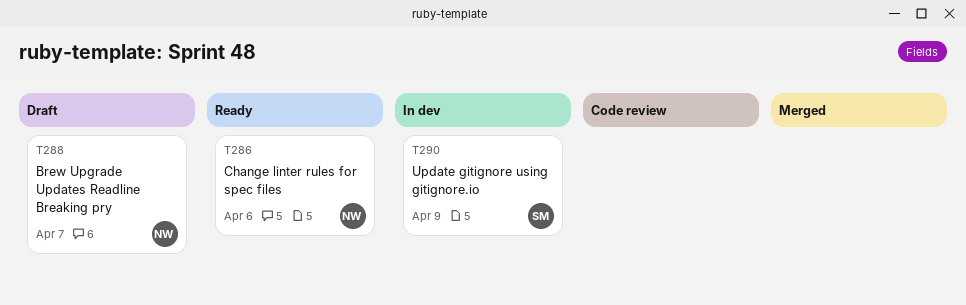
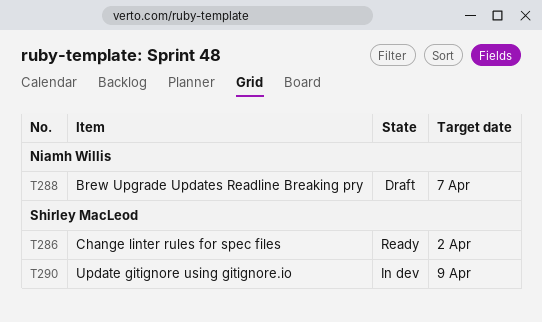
T286, owner: Niamh Willis -> Shirley MacLeod
T286, due: Apr 6 -> Apr 2

